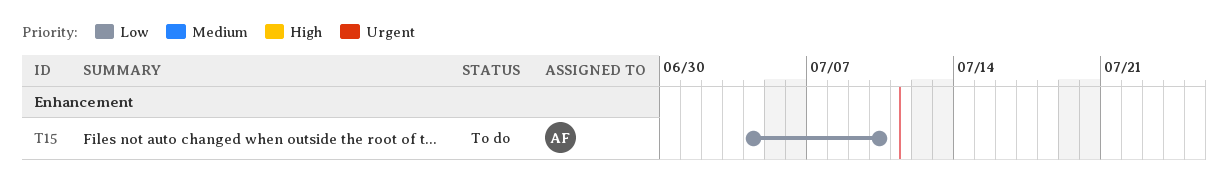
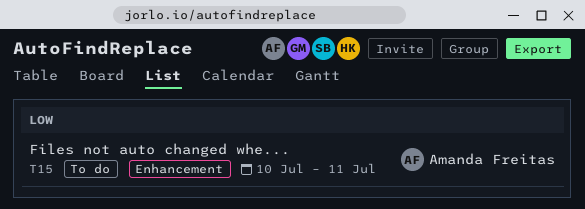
T15, start: Jul 4 -> Jul 10
T15, due: Jul 10 -> Jul 11

